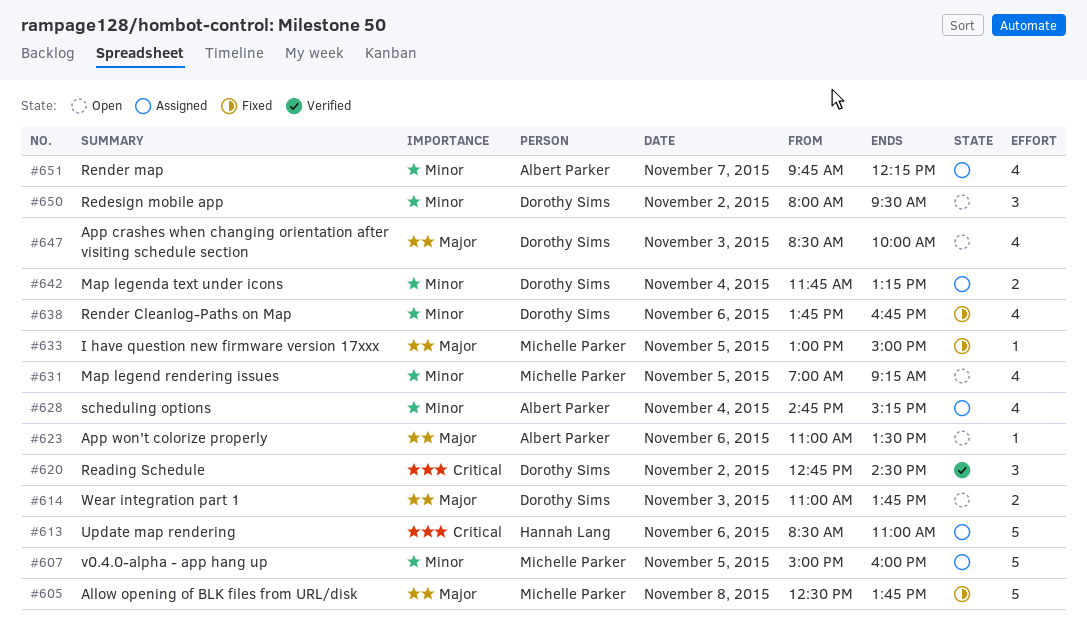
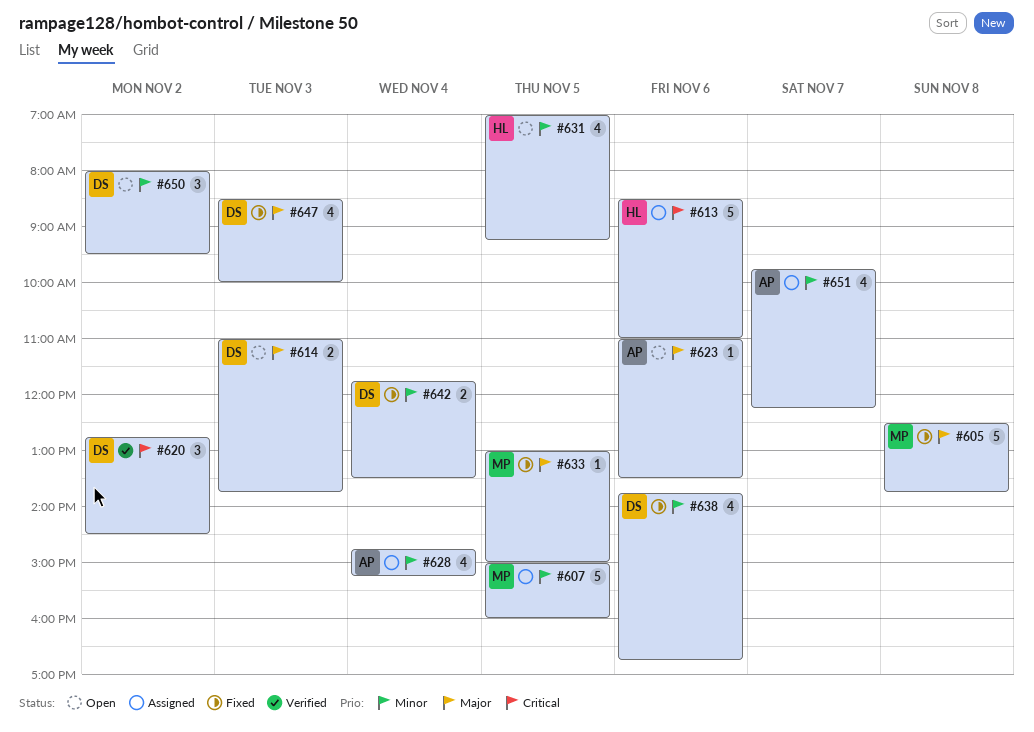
#631, owner: Michelle Parker -> Hannah Lang
#642, status: Assigned -> Fixed
#642, ends: 13:15 -> 13:30
#647, status: Open -> Fixed

